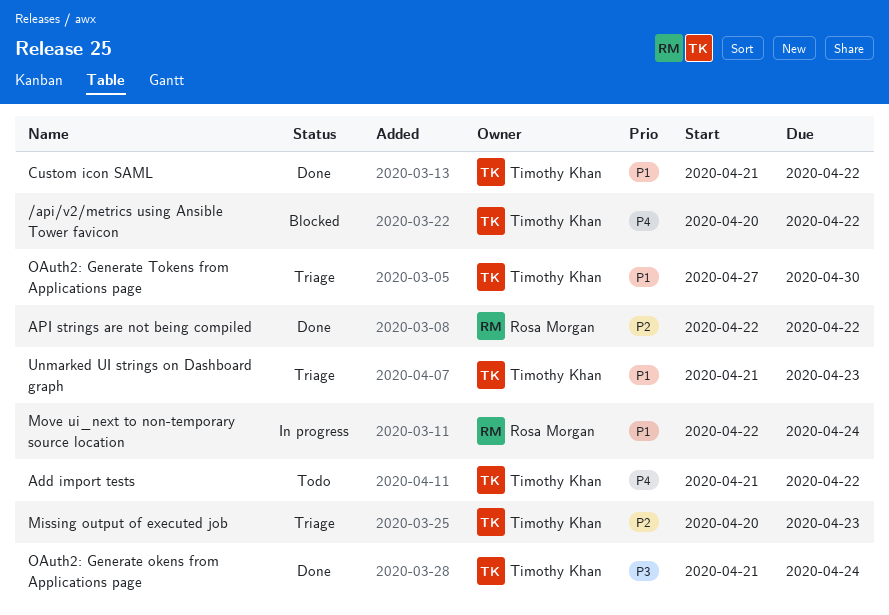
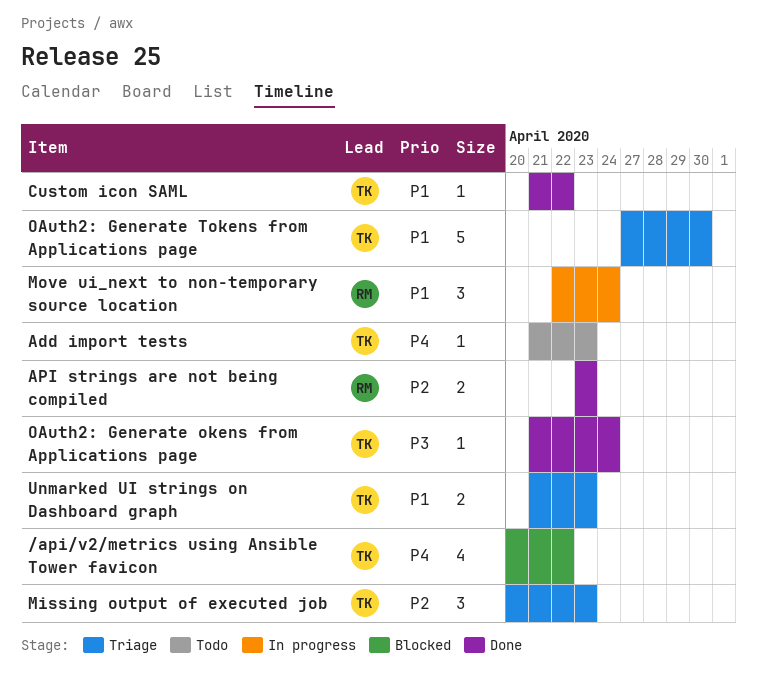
Add import tests, due: Apr 22 -> Apr 23
API strings are not being compiled, start: Apr 22 -> Apr 23
API strings are not being compiled, due: Apr 22 -> Apr 23

